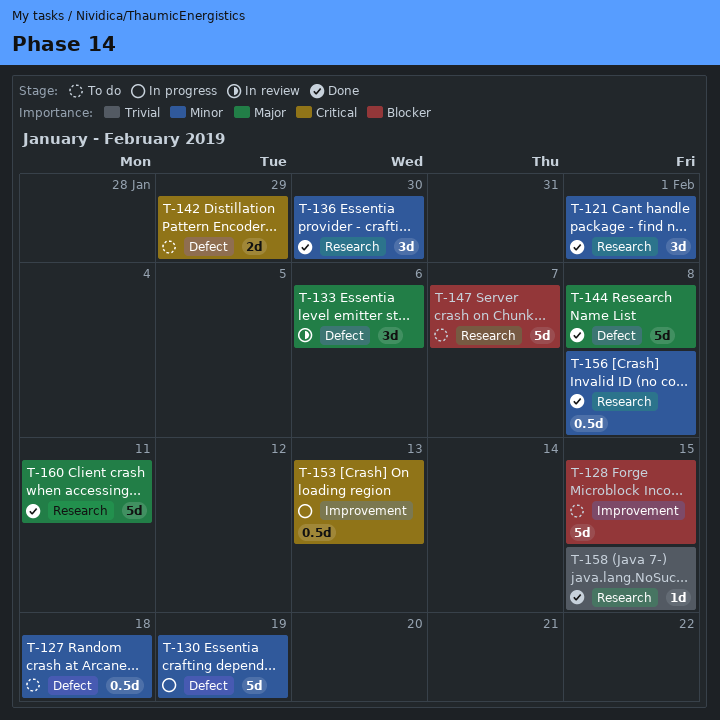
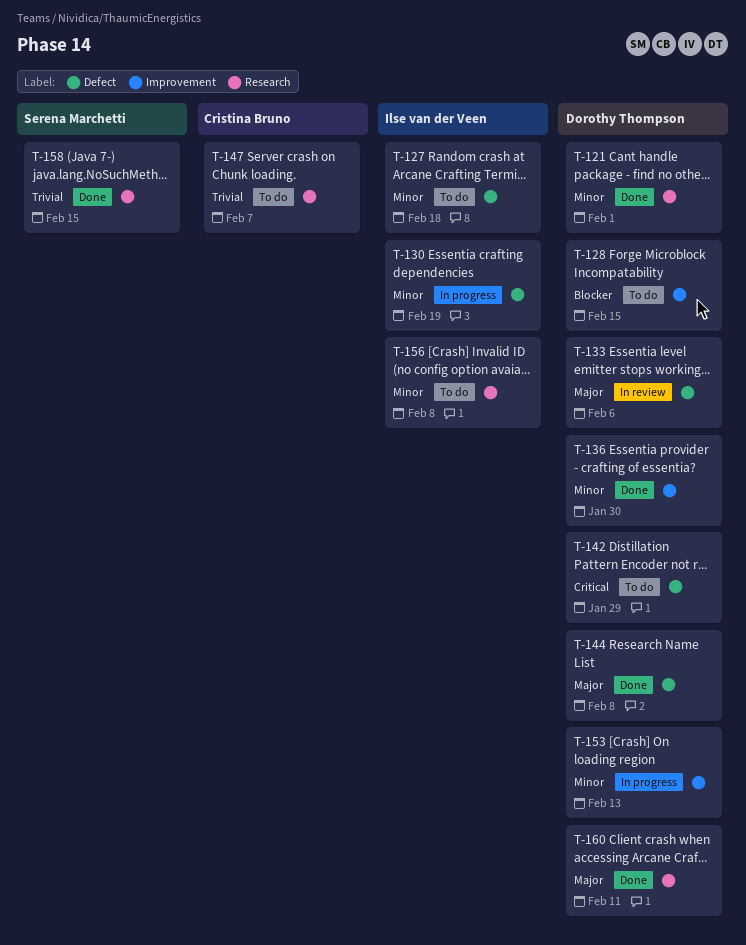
T-136, label: Research -> Improvement
T-147, priority: Blocker -> Trivial
T-153, priority: Critical -> Minor
T-156, status: Done -> To do

